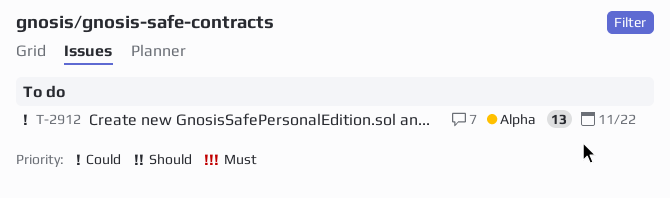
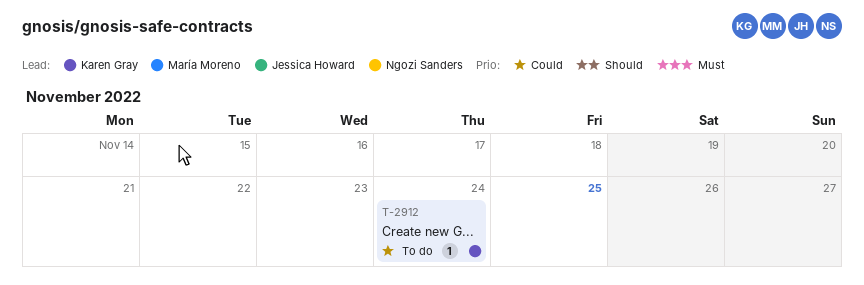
T-2912, estimate: 13 -> 1
T-2912, due: Nov 22 -> Nov 24

